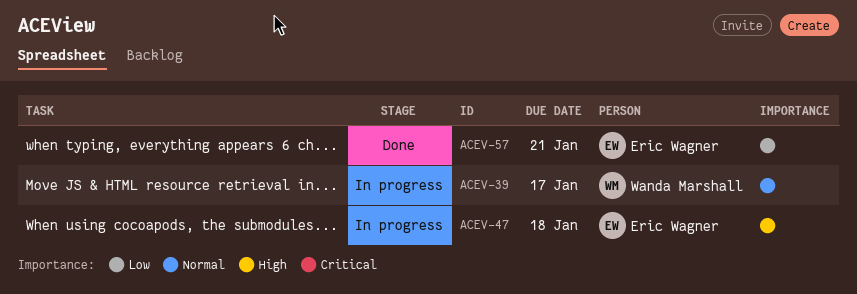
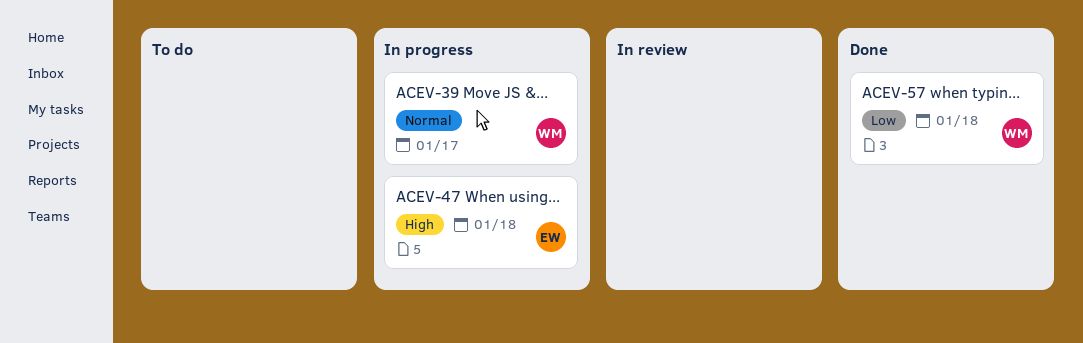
ACEV-57, owner: Eric Wagner -> Wanda Marshall
ACEV-57, due: Jan 21 -> Jan 18

